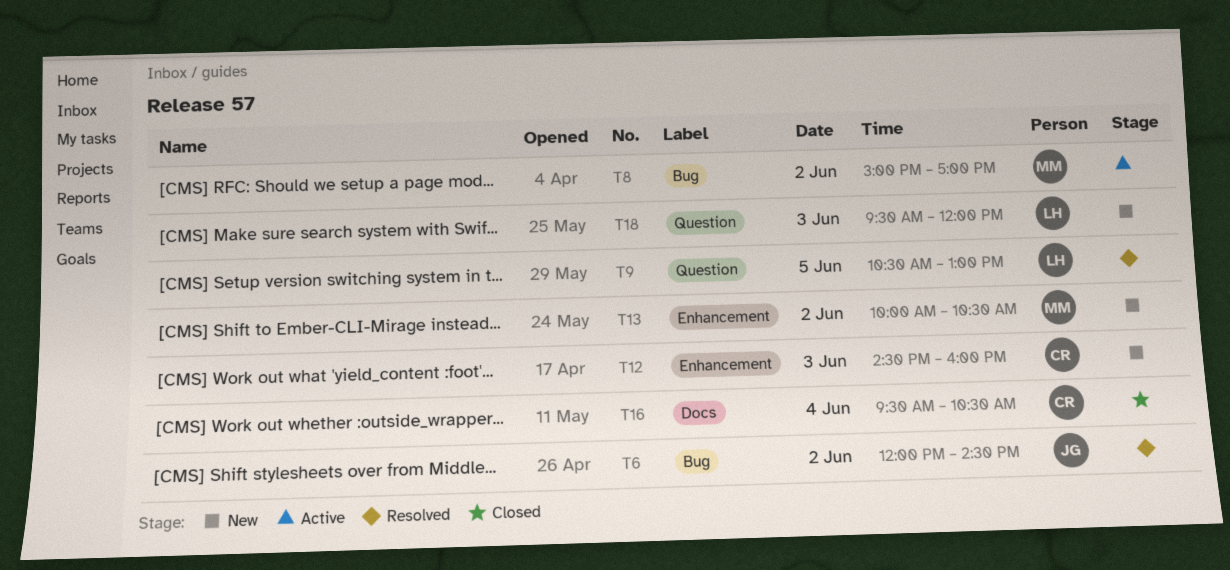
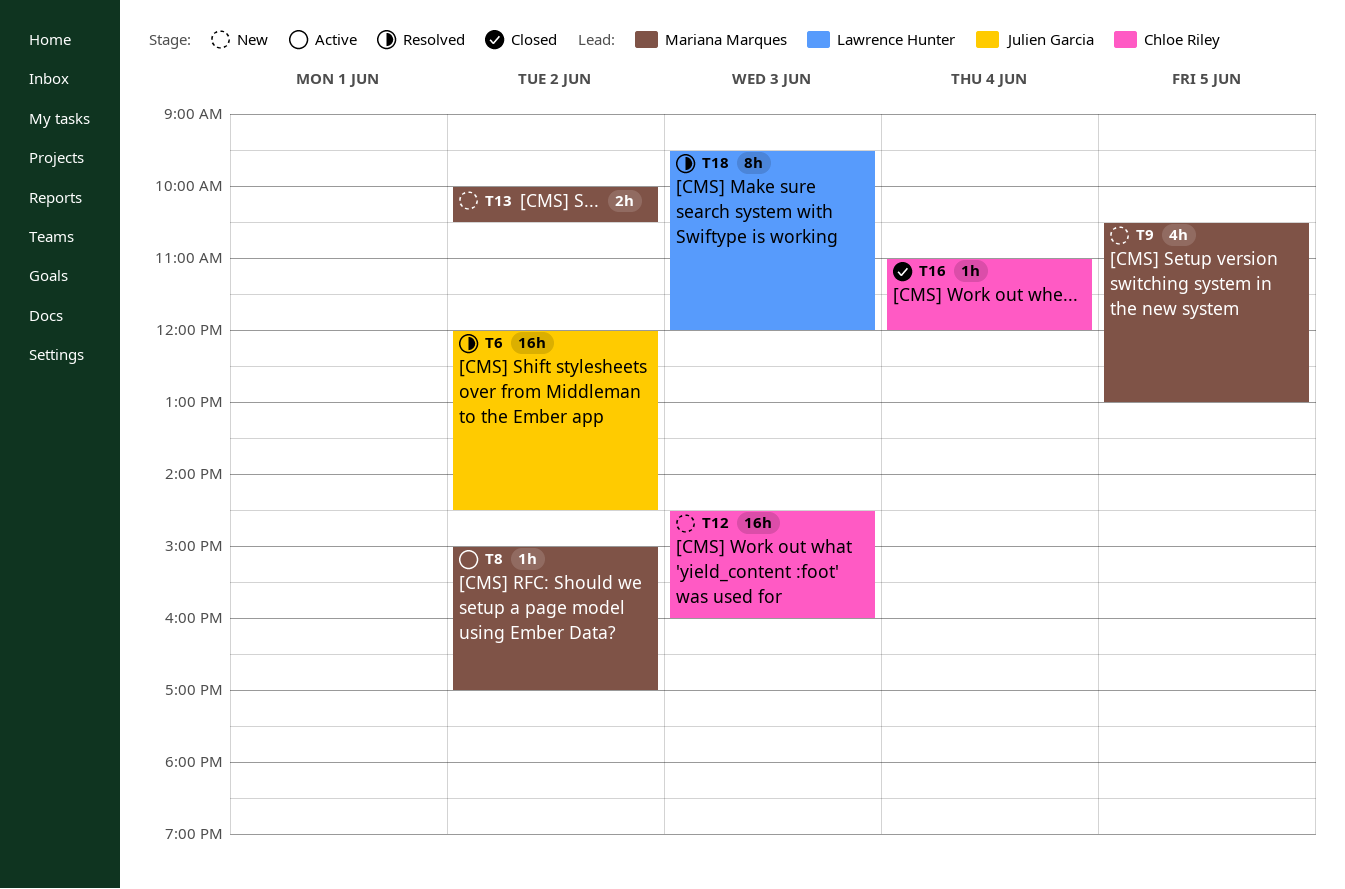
T9, status: Resolved -> New
T9, owner: Lawrence Hunter -> Mariana Marques
T16, begins: 09:30 -> 11:00
T16, ends: 10:30 -> 12:00
T18, status: New -> Resolved

